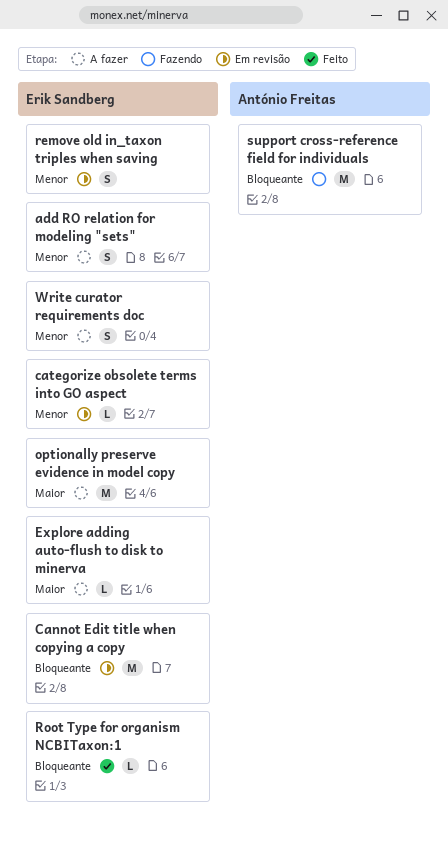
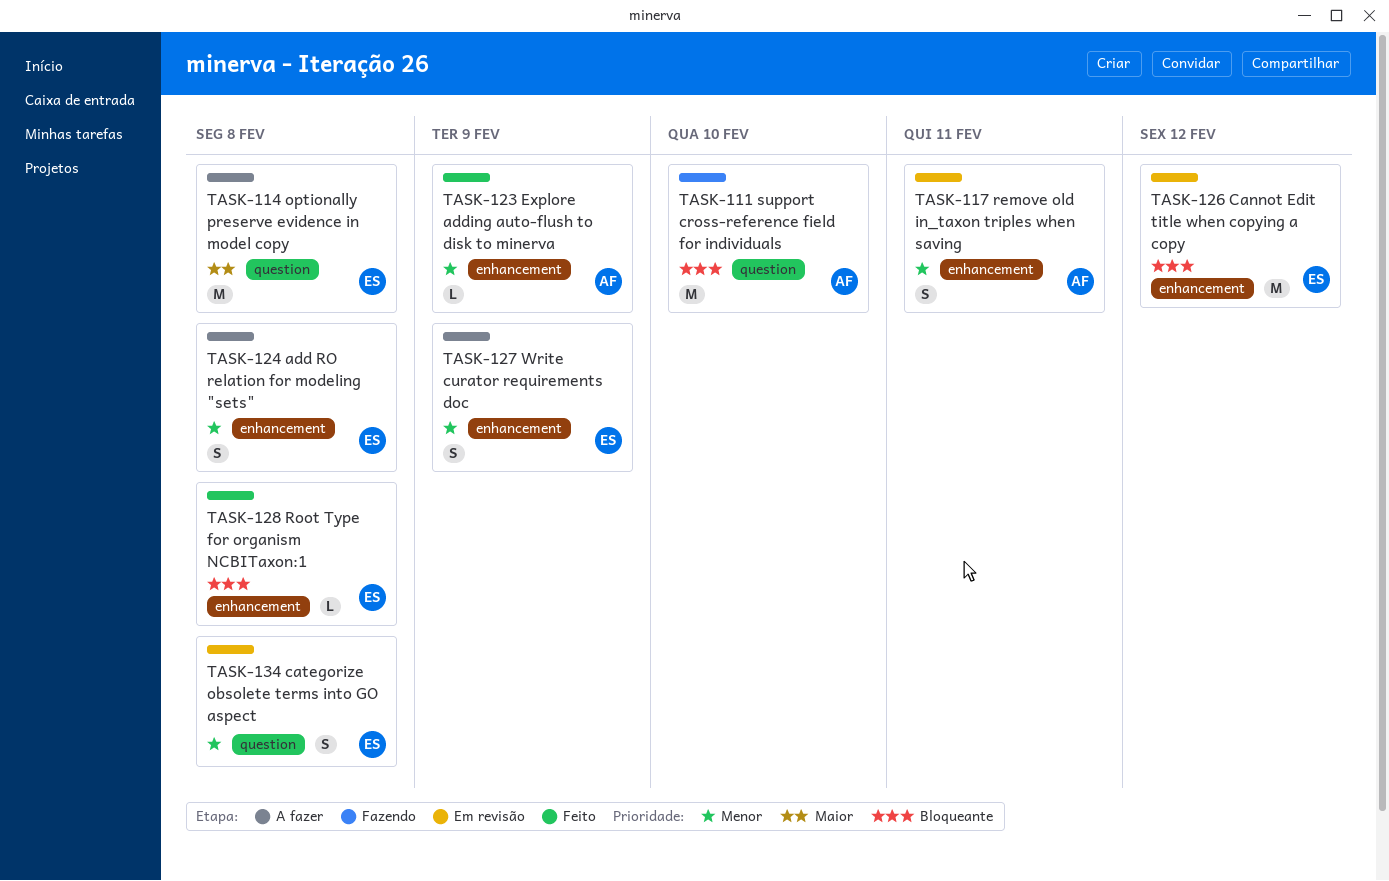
categorize obsolete terms into GO aspect, estimate: L -> S
Explore adding auto-flush to disk to minerva, status: A fazer -> Feito
Explore adding auto-flush to disk to minerva, owner: Erik Sandberg -> António Freitas
Explore adding auto-flush to disk to minerva, priority: Maior -> Menor
remove old in_taxon triples when saving, owner: Erik Sandberg -> António Freitas

